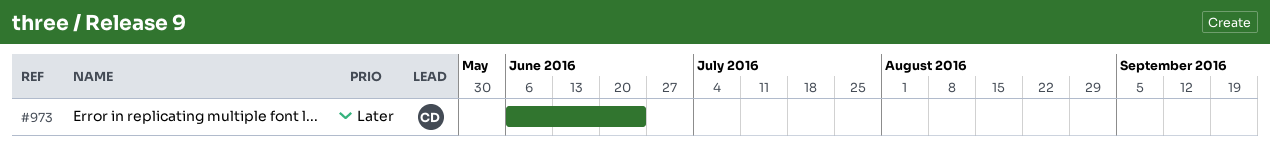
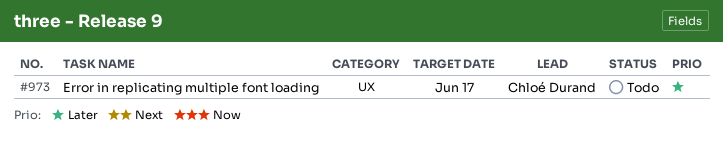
#973, due: Jun 24 -> Jun 17

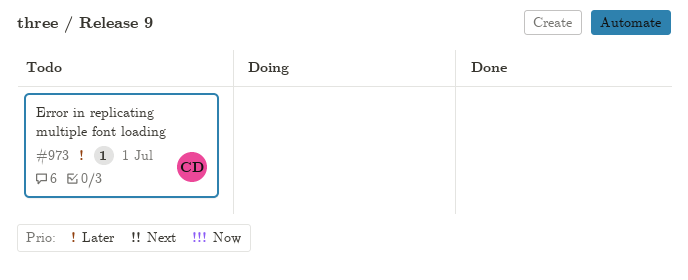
#973, due: Jun 17 -> Jul 1

